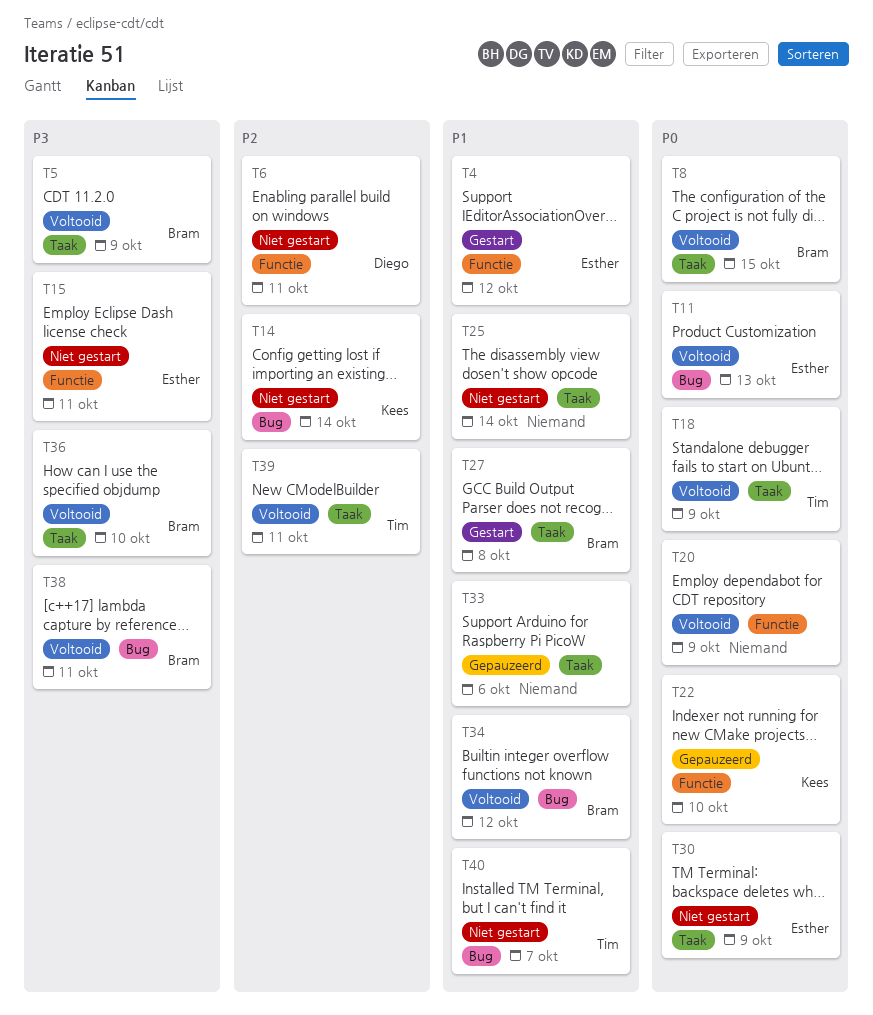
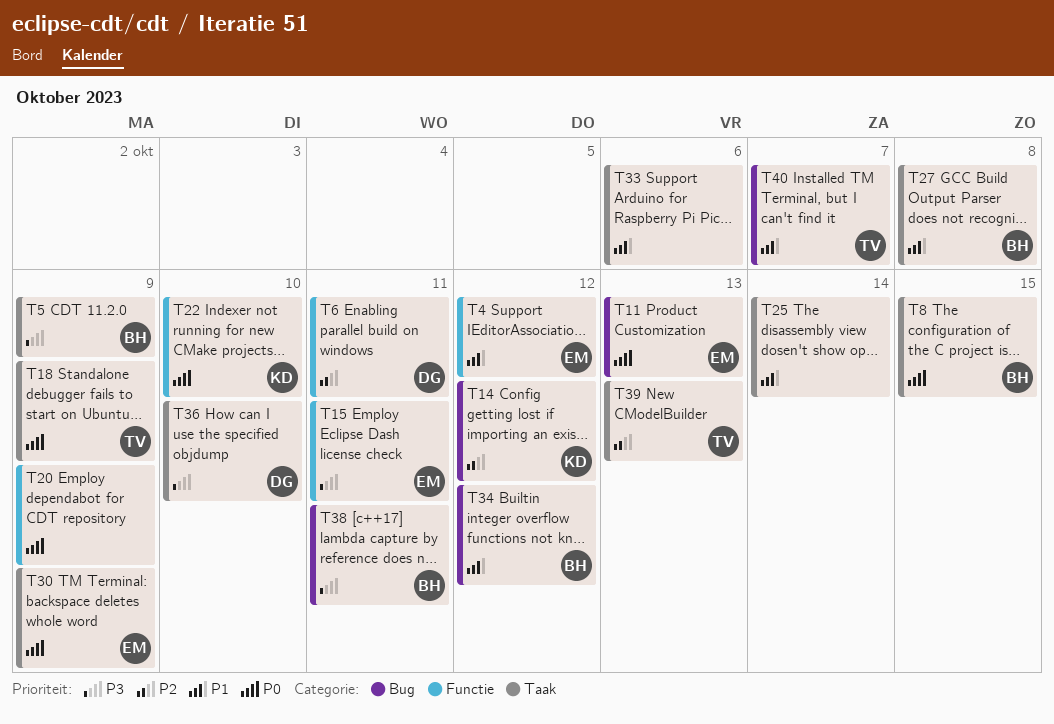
T14, due: Oct 14 -> Oct 12
T36, owner: Bram -> Diego
T39, due: Oct 11 -> Oct 13

